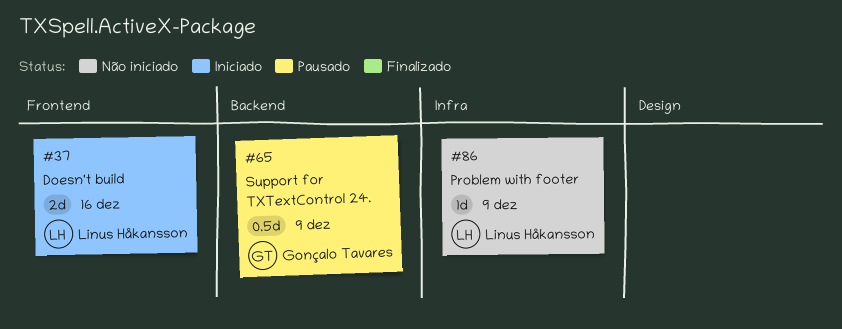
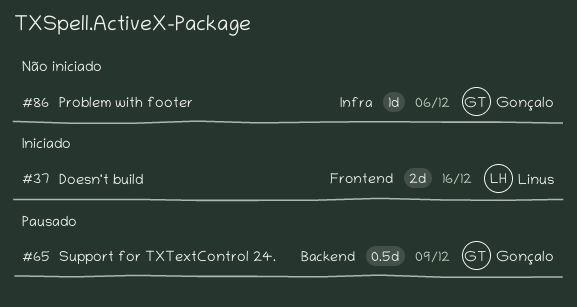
#86, owner: Linus Håkansson -> Gonçalo Tavares
#86, due: Dec 9 -> Dec 6

